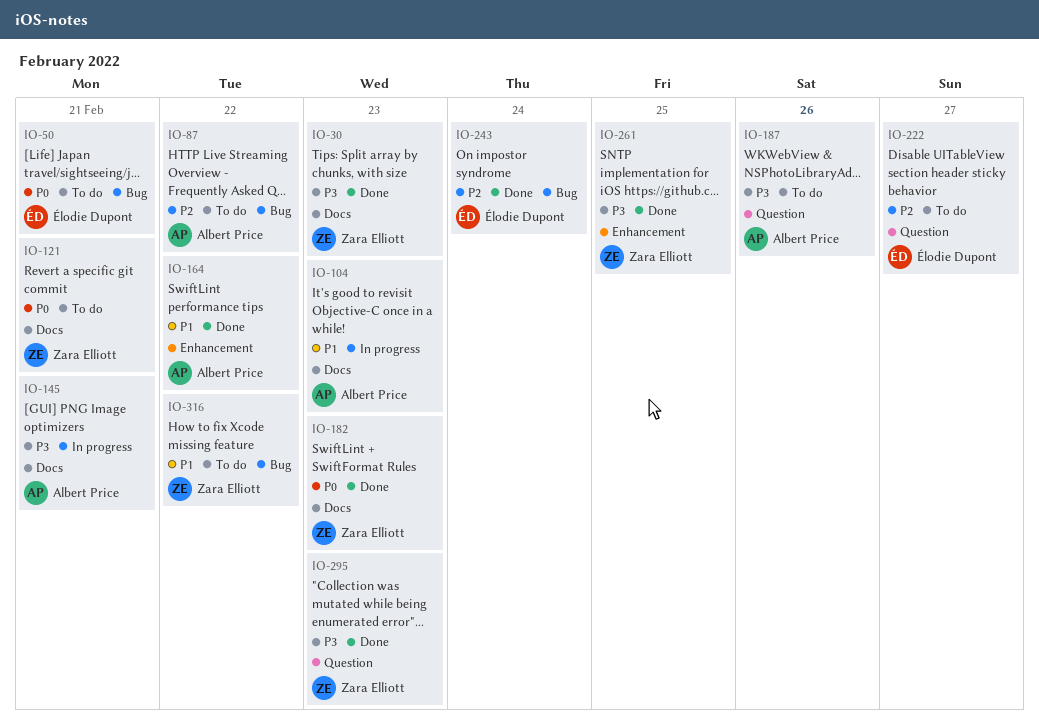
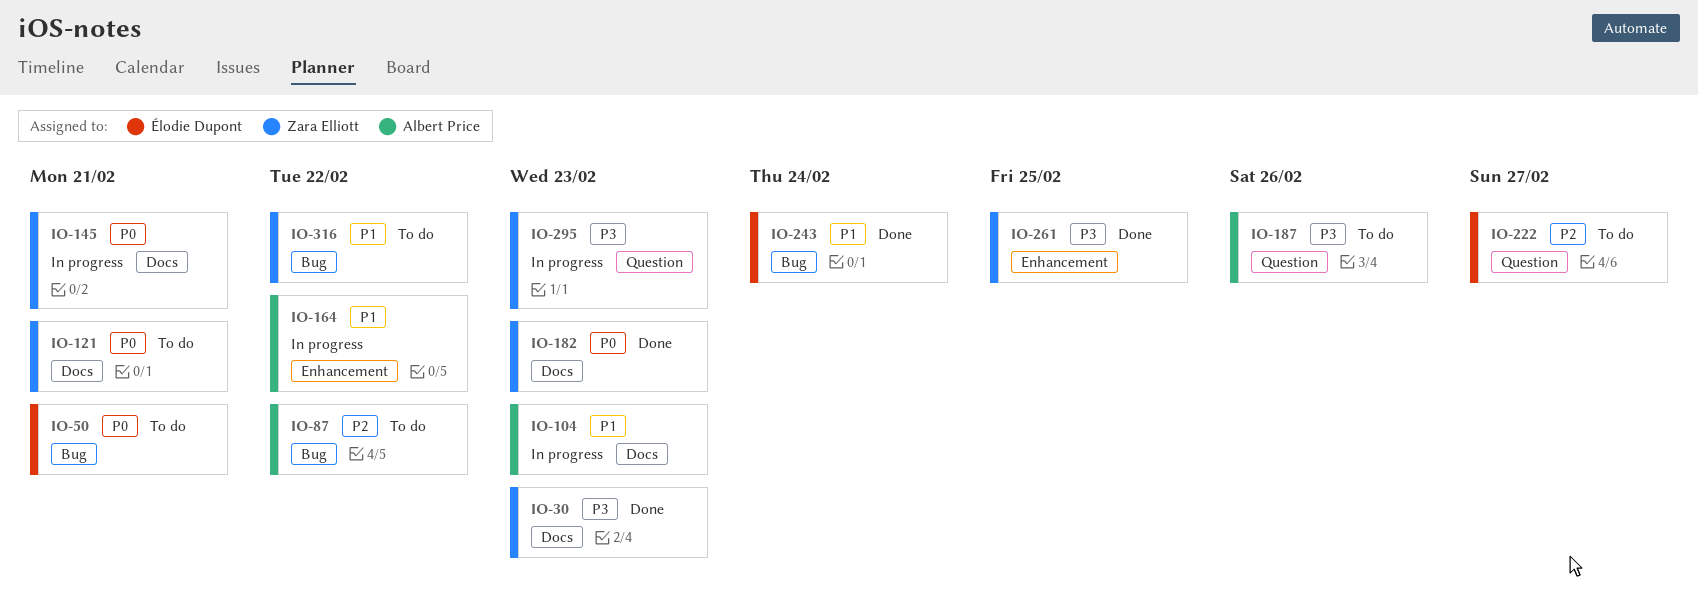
IO-145, owner: Albert Price -> Zara Elliott
IO-145, priority: P3 -> P0
IO-164, status: Done -> In progress
IO-243, priority: P2 -> P1
IO-295, status: Done -> In progress

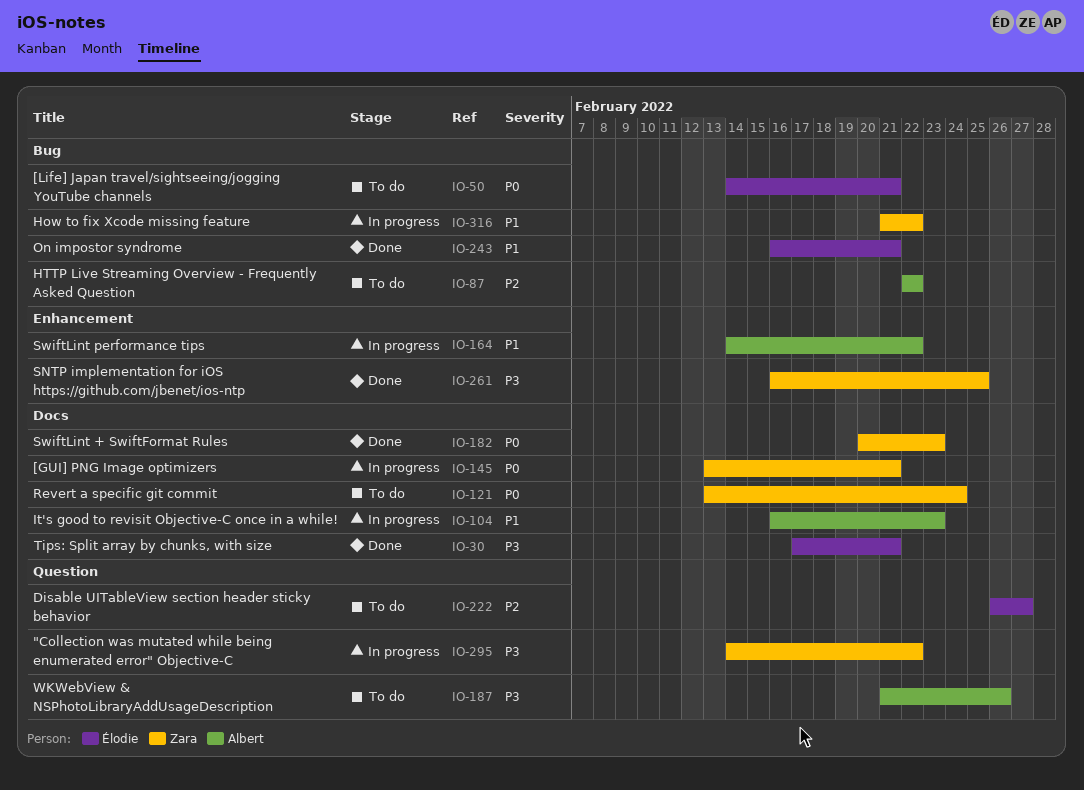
IO-30, owner: Zara Elliott -> Élodie Dupont
IO-30, due: Feb 23 -> Feb 21
IO-121, due: Feb 21 -> Feb 24
IO-243, due: Feb 24 -> Feb 21
IO-295, due: Feb 23 -> Feb 22
IO-316, status: To do -> In progress

